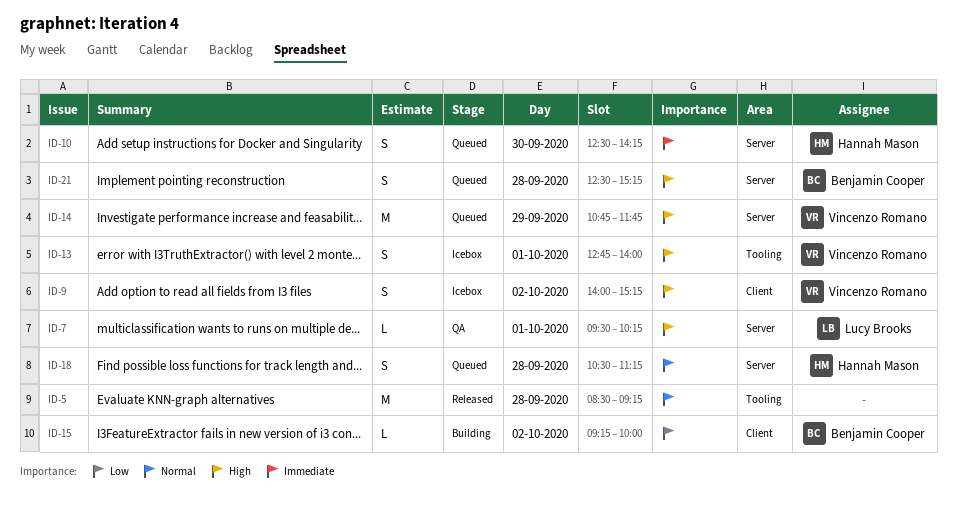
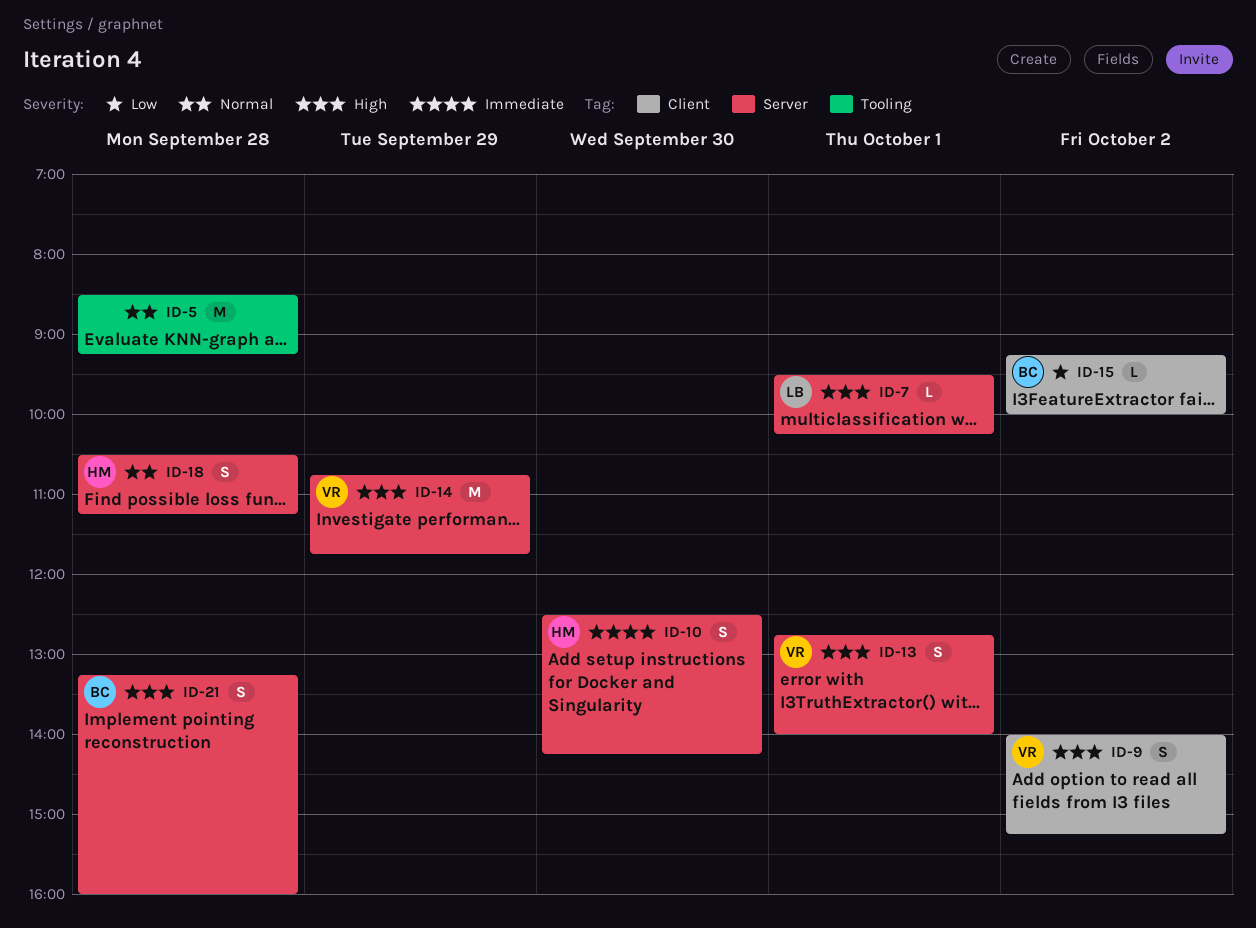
ID-13, label: Tooling -> Server
ID-21, begins: 12:30 -> 13:15
ID-21, ends: 15:15 -> 16:00

